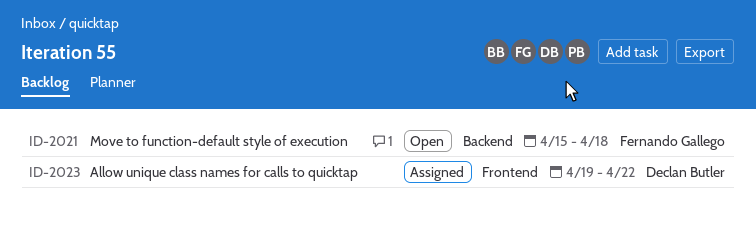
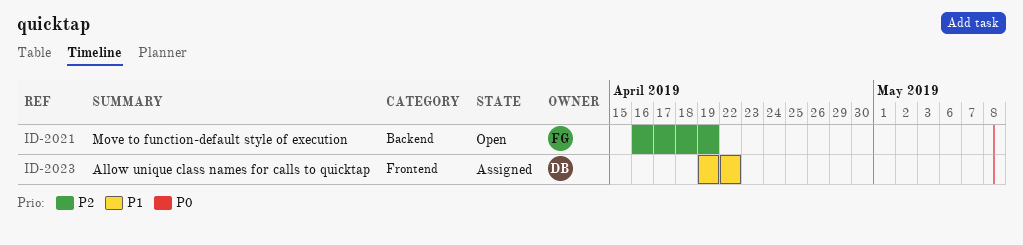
ID-2021, start: Apr 15 -> Apr 16
ID-2021, due: Apr 18 -> Apr 19

